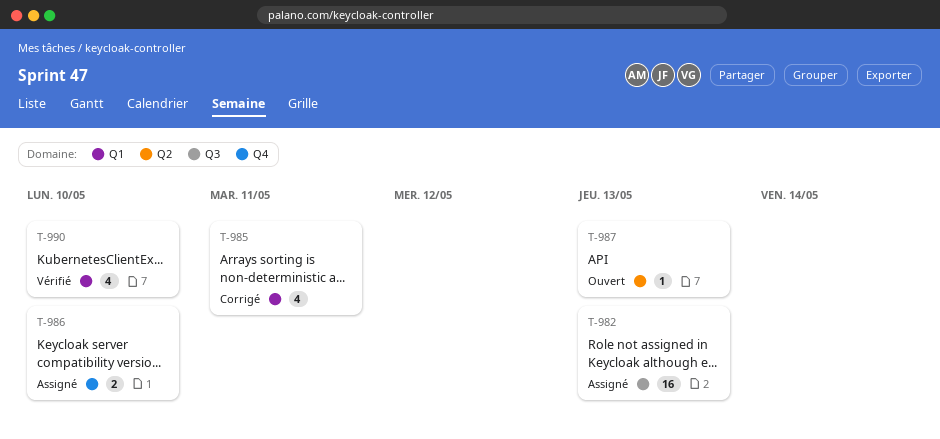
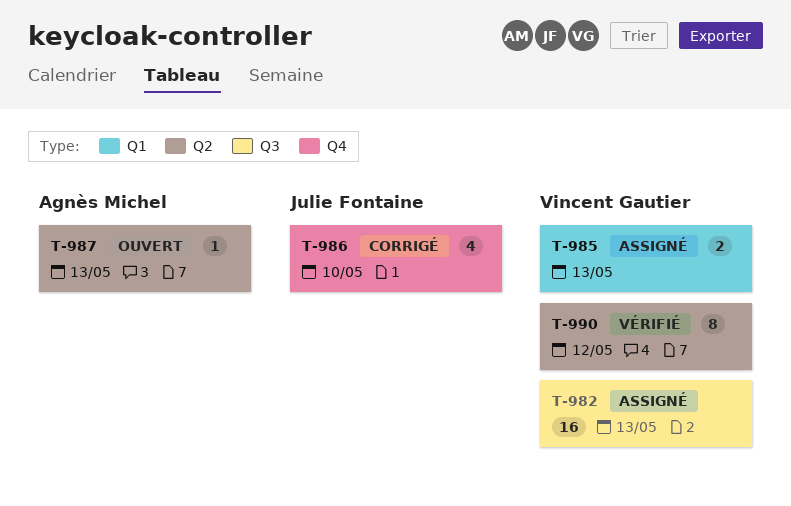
T-985, status: Corrigé -> Assigné
T-985, estimate: 4 -> 2
T-985, due: May 11 -> May 13
T-986, status: Assigné -> Corrigé
T-986, estimate: 2 -> 4
T-990, label: Q1 -> Q2
T-990, estimate: 4 -> 8
T-990, due: May 10 -> May 12

